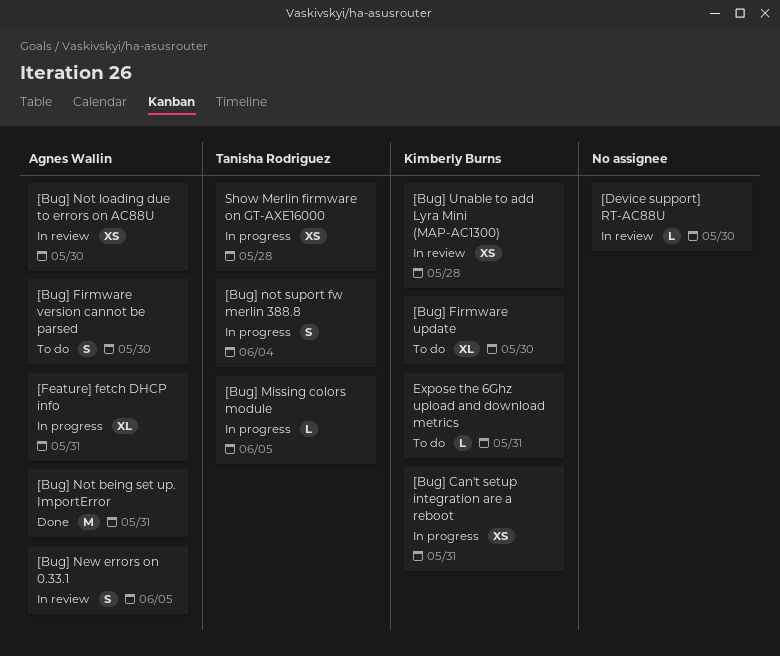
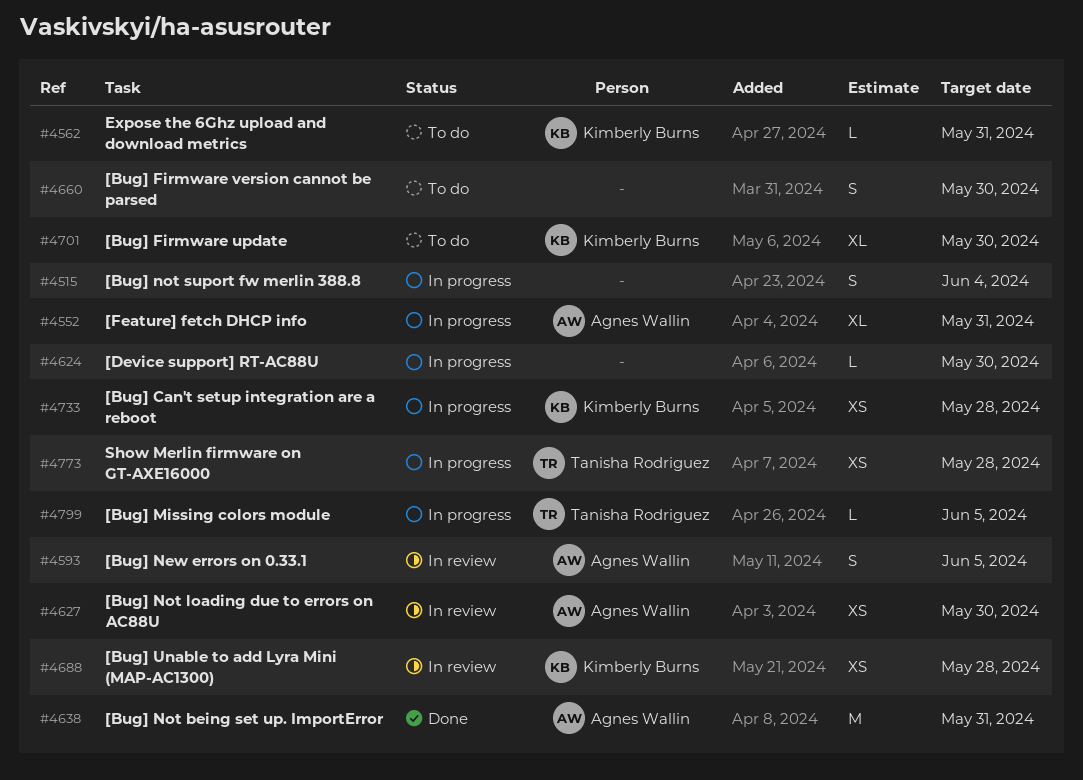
[Bug] Can't setup integration are a reboot, due: May 31 -> May 28
[Bug] Firmware version cannot be parsed, owner: Agnes Wallin -> none
[Bug] not suport fw merlin 388.8, owner: Tanisha Rodriguez -> none
[Device support] RT-AC88U, status: In review -> In progress

